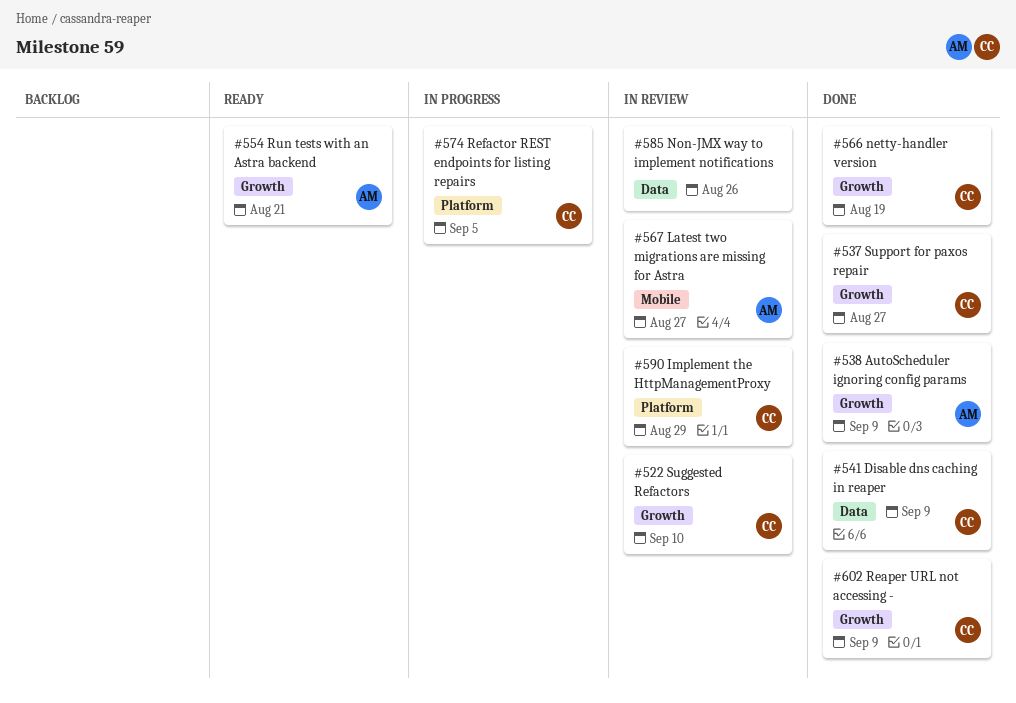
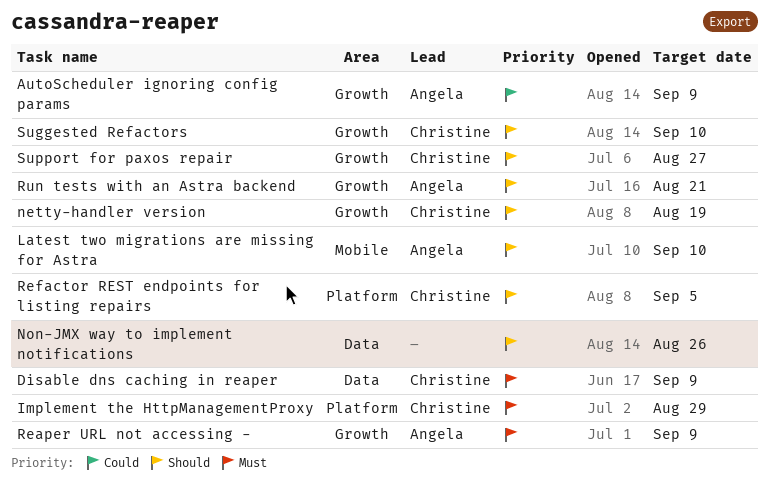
Latest two migrations are missing for Astra, due: Aug 27 -> Sep 10
Reaper URL not accessing -, owner: Christine -> Angela

